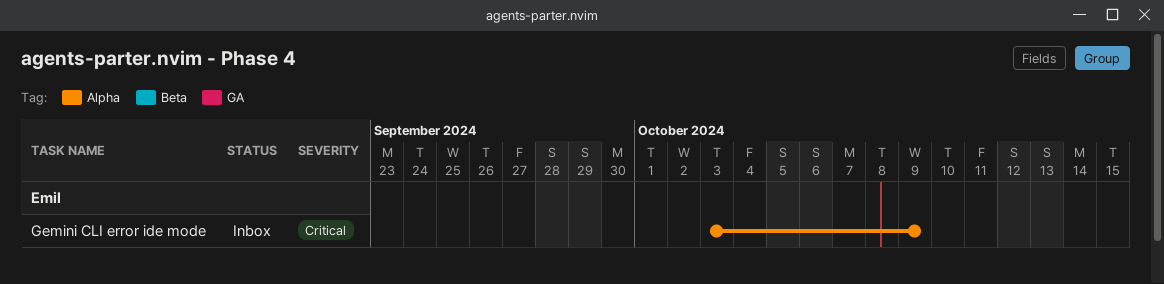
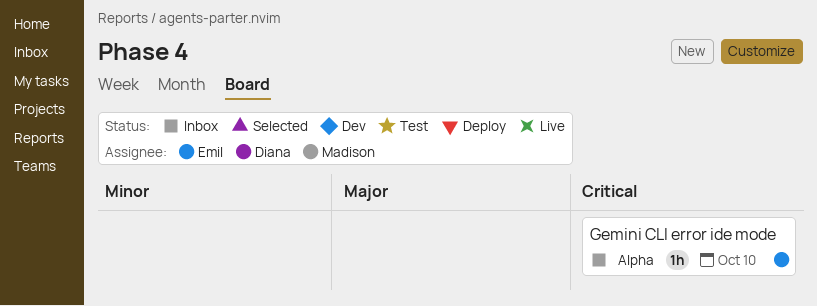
Gemini CLI error ide mode, due: Oct 9 -> Oct 10

